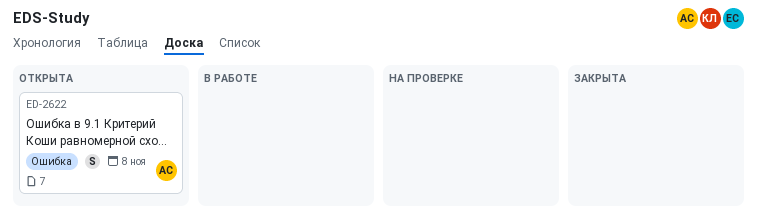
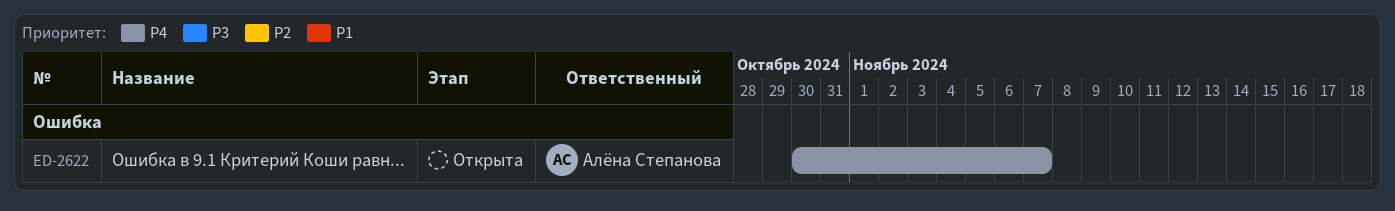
ED-2622, due: Nov 8 -> Nov 7

